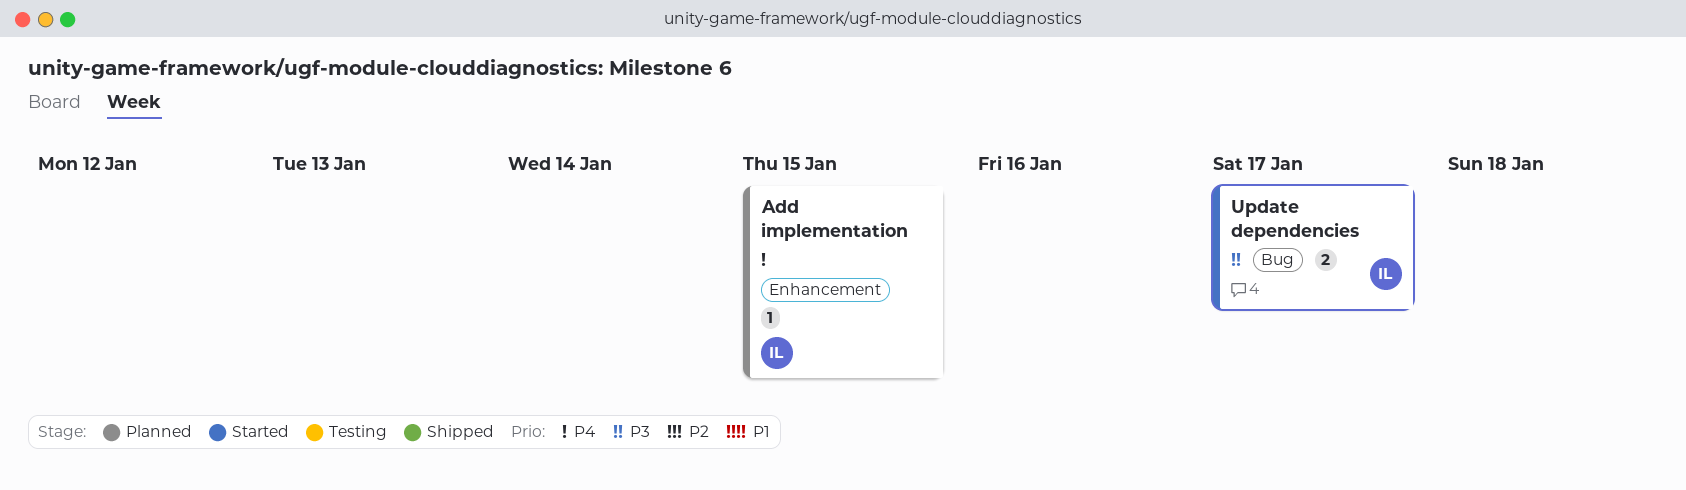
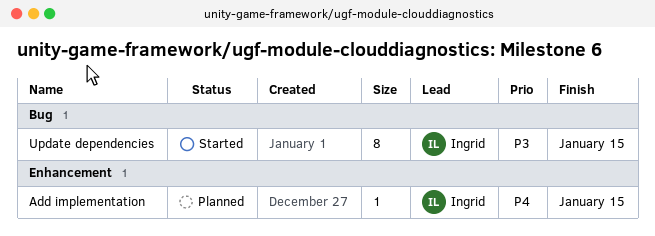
Update dependencies, estimate: 2 -> 8
Update dependencies, due: Jan 17 -> Jan 15

